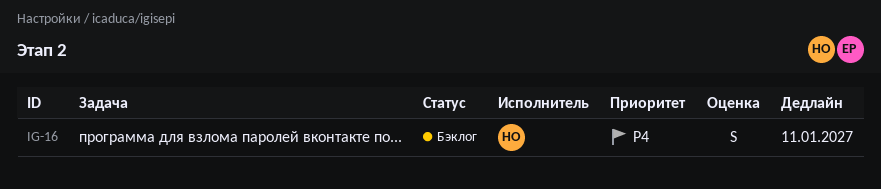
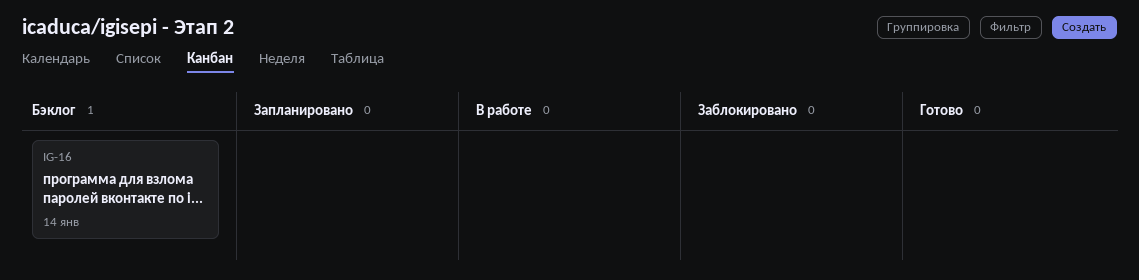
IG-16, due: Jan 11 -> Jan 14

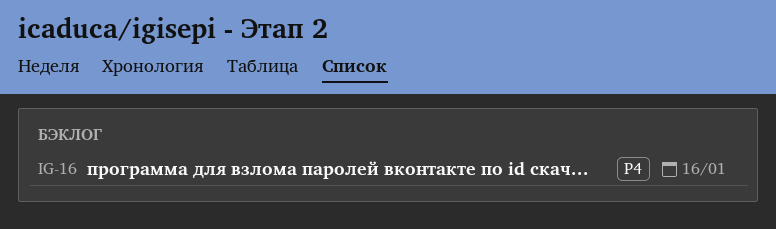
IG-16, due: Jan 14 -> Jan 16

